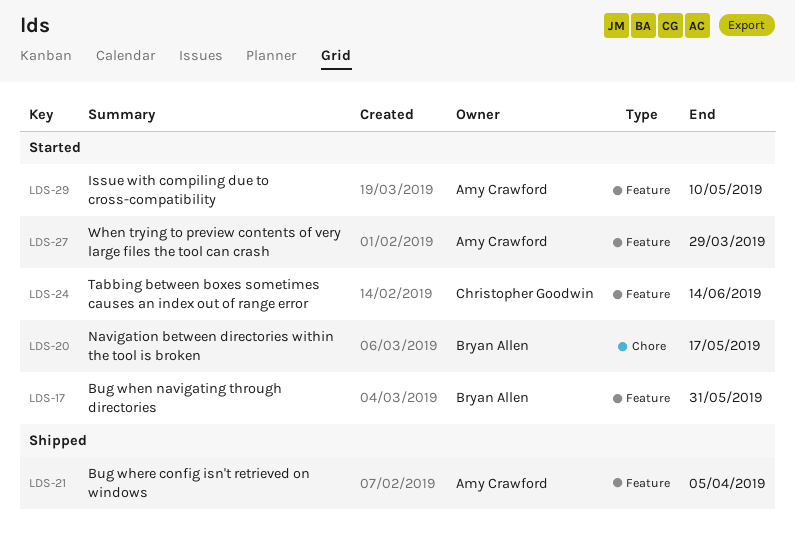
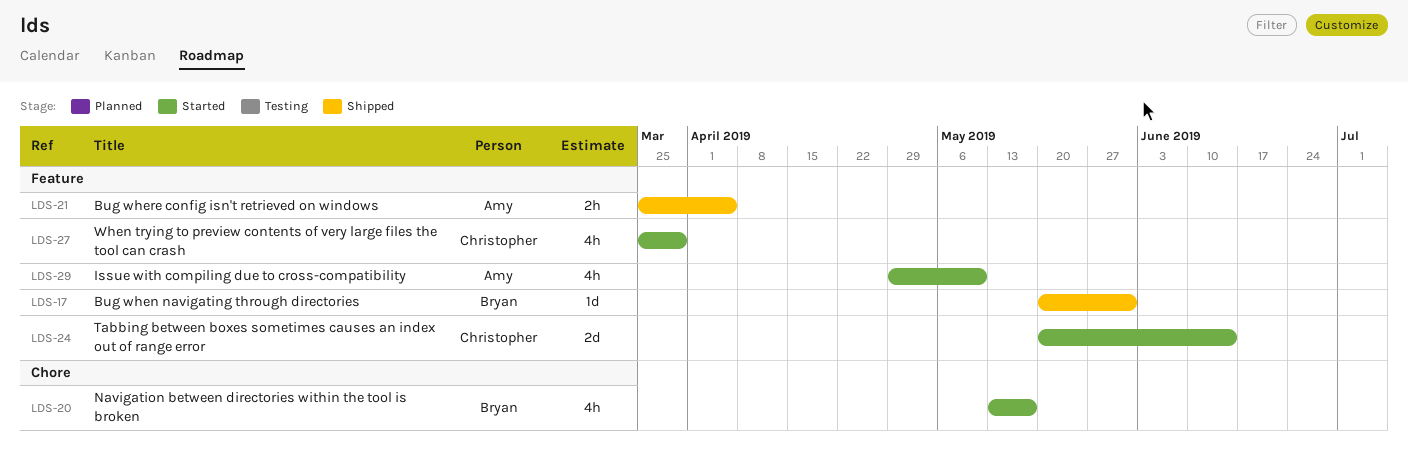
LDS-17, status: Started -> Shipped
LDS-27, owner: Amy Crawford -> Christopher Goodwin

